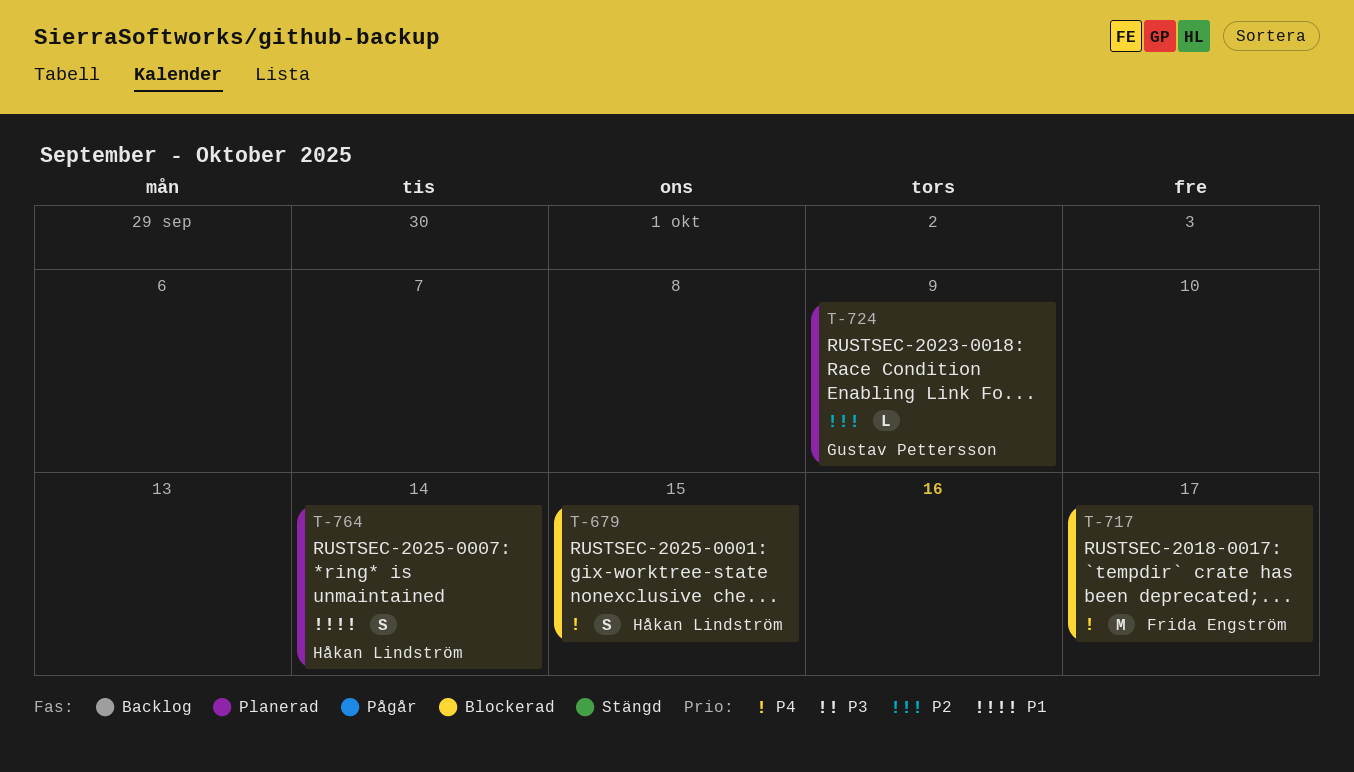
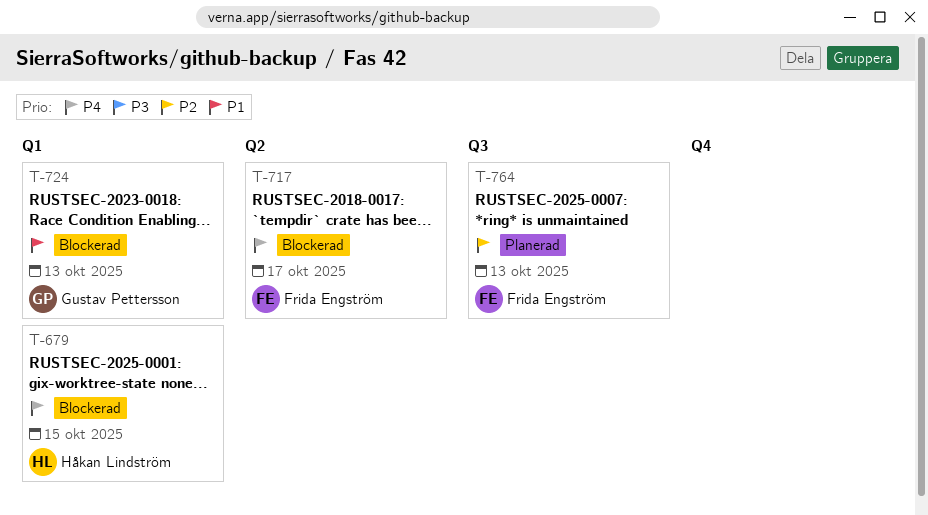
T-724, status: Planerad -> Blockerad
T-724, priority: P2 -> P1
T-724, due: Oct 9 -> Oct 13
T-764, owner: Håkan Lindström -> Frida Engström
T-764, priority: P1 -> P2
T-764, due: Oct 14 -> Oct 13

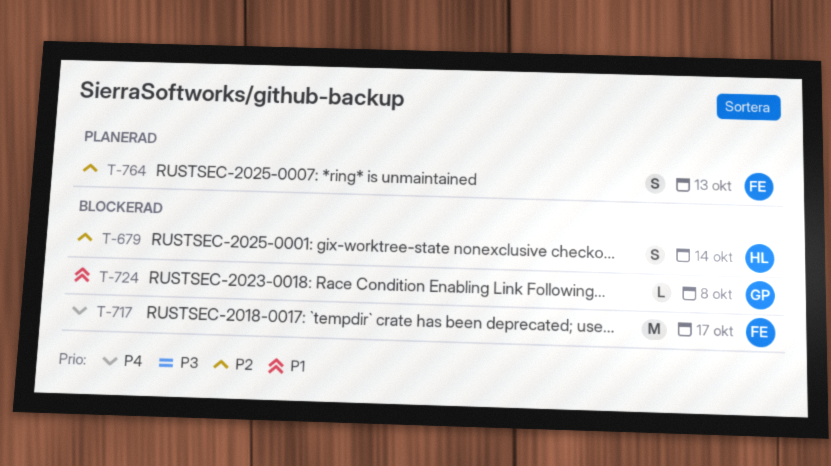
T-679, priority: P4 -> P2
T-679, due: Oct 15 -> Oct 14
T-724, due: Oct 13 -> Oct 8

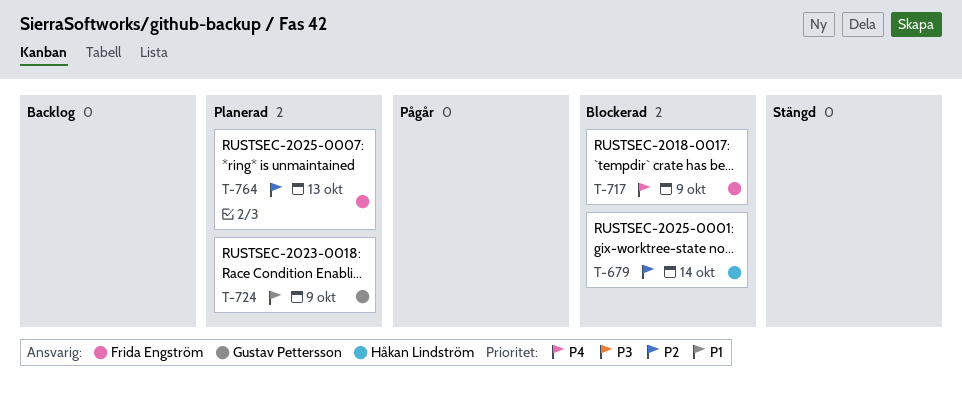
T-717, due: Oct 17 -> Oct 9
T-724, status: Blockerad -> Planerad
T-724, due: Oct 8 -> Oct 9

